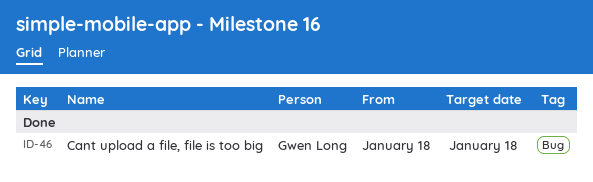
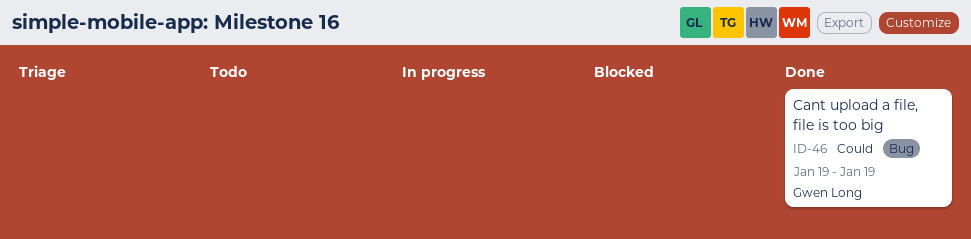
ID-46, start: Jan 18 -> Jan 19
ID-46, due: Jan 18 -> Jan 19

